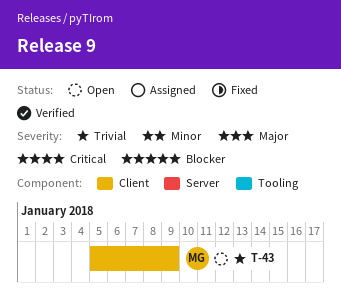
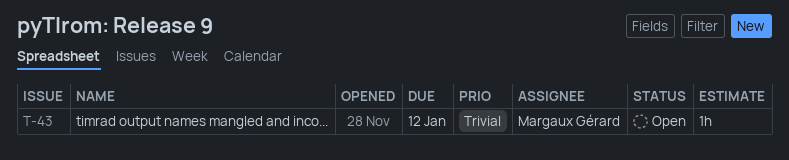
T-43, due: Jan 9 -> Jan 12

